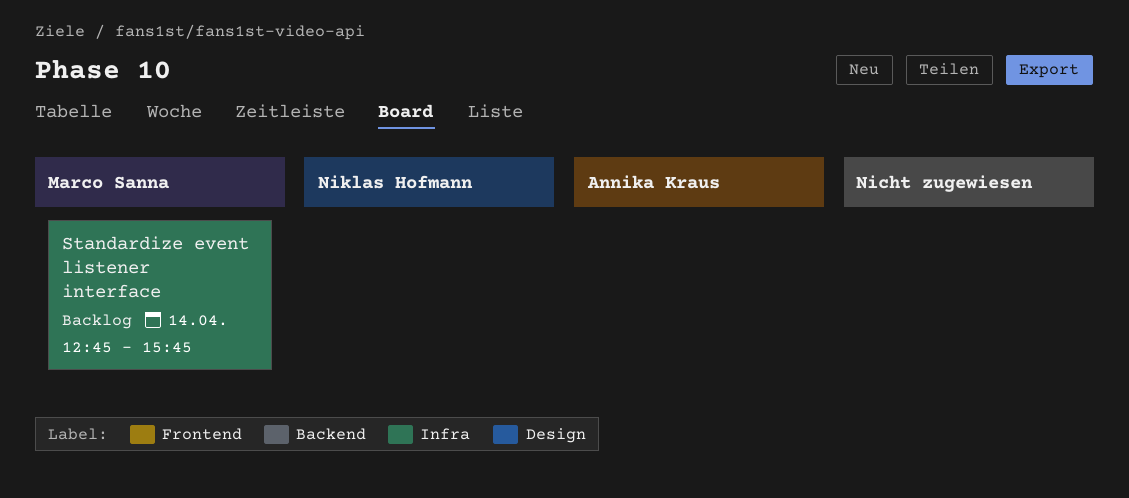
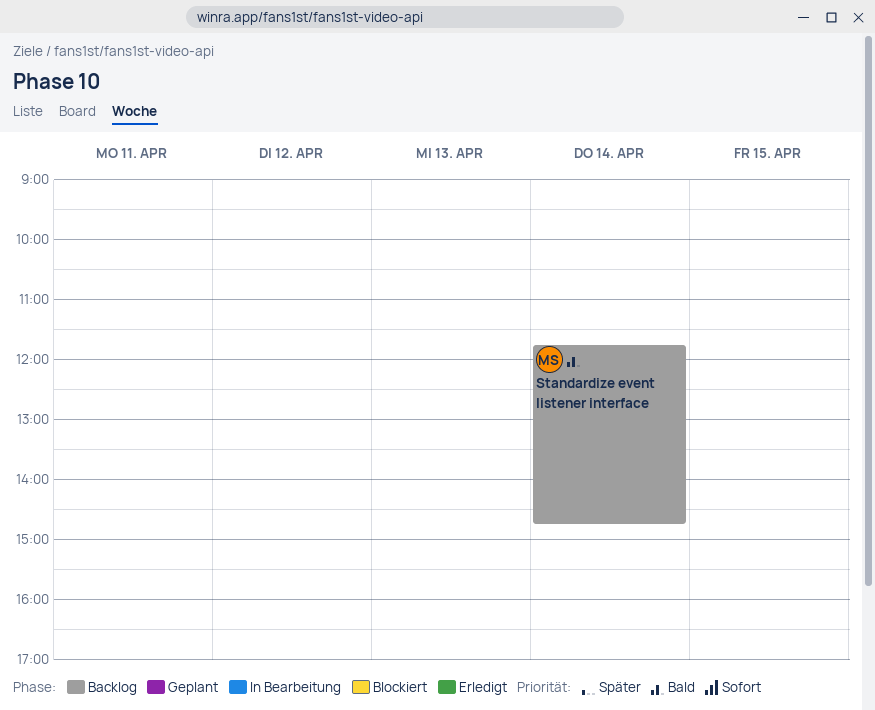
Standardize event listener interface, begins: 12:45 -> 11:45
Standardize event listener interface, ends: 15:45 -> 14:45

